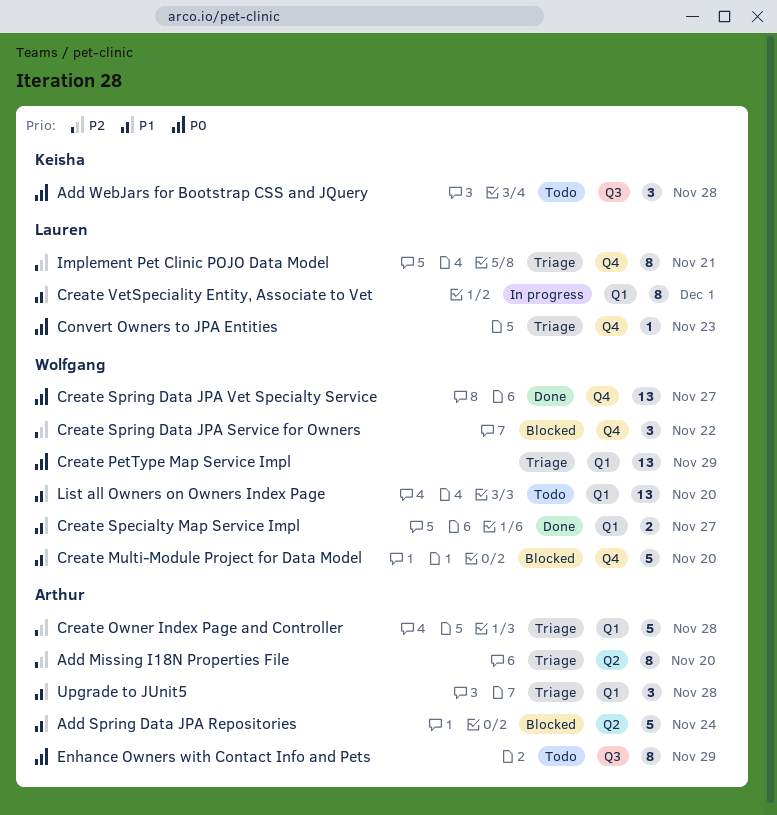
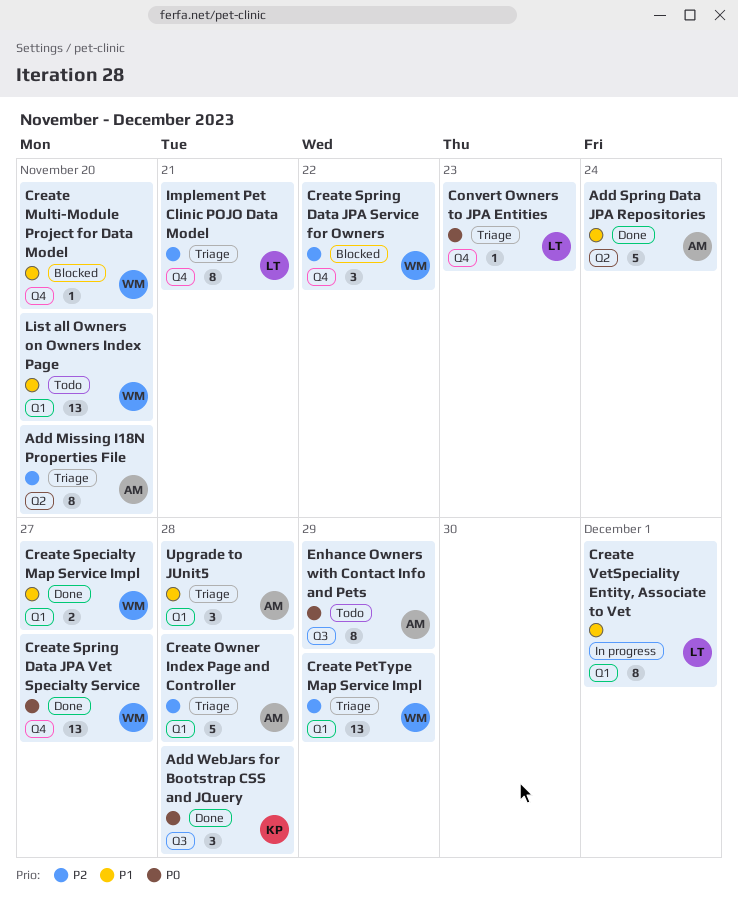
Add Spring Data JPA Repositories, status: Blocked -> Done
Add WebJars for Bootstrap CSS and JQuery, status: Todo -> Done
Create Multi-Module Project for Data Model, estimate: 5 -> 1
Create PetType Map Service Impl, priority: P0 -> P2

